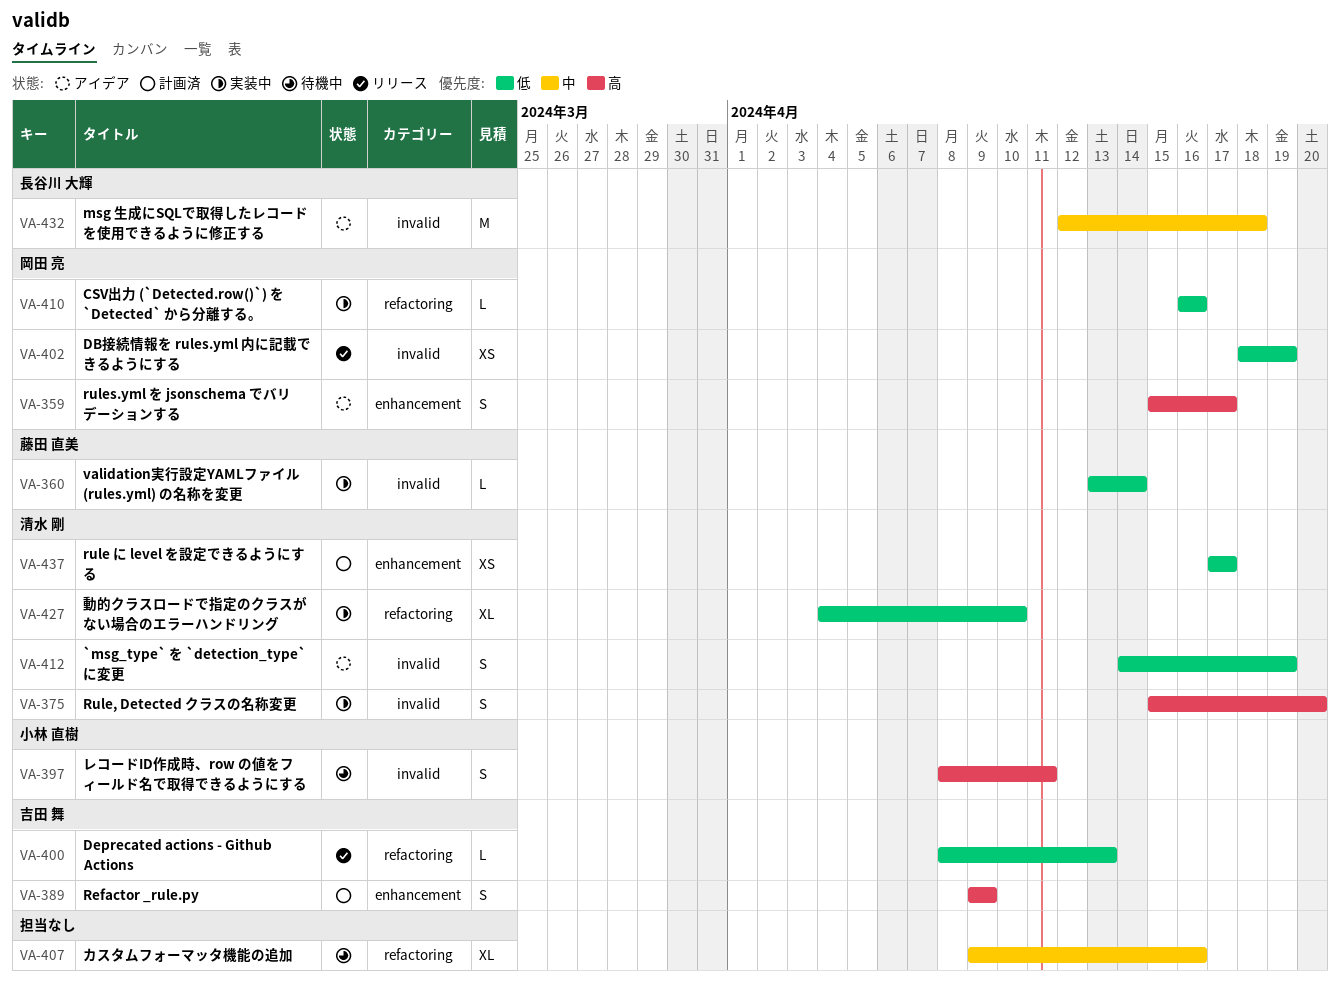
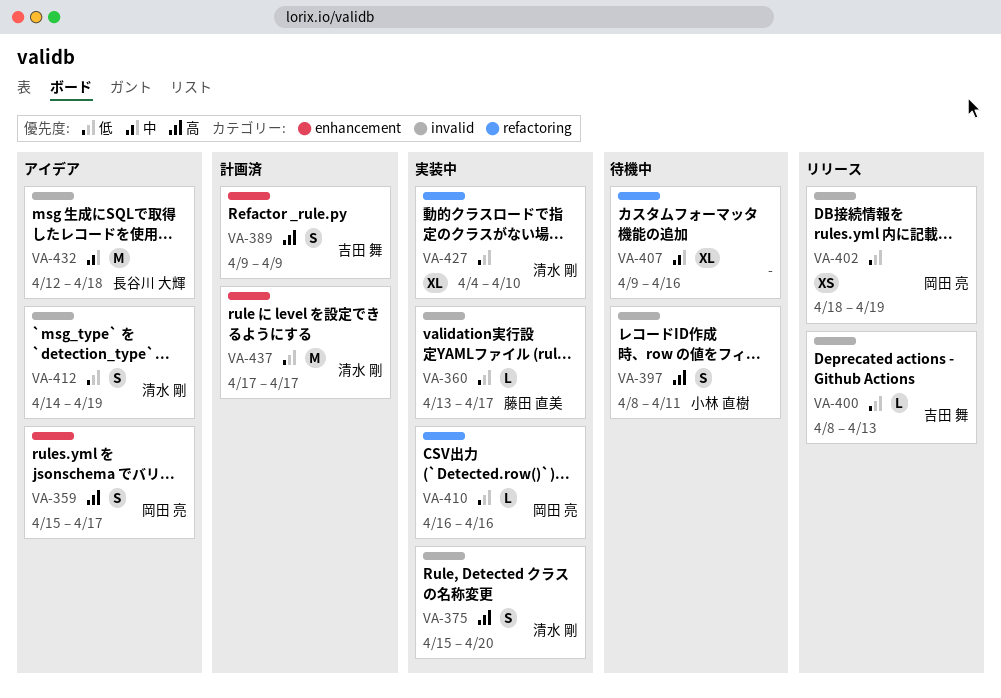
VA-360, due: Apr 14 -> Apr 17
VA-400, label: refactoring -> invalid
VA-437, estimate: XS -> M

